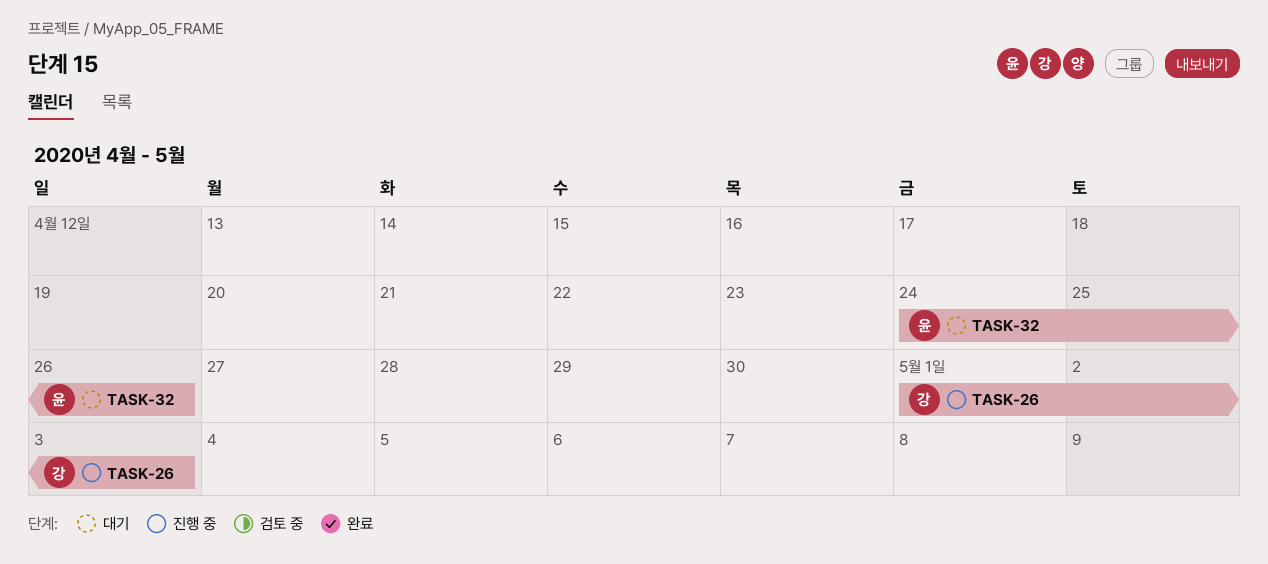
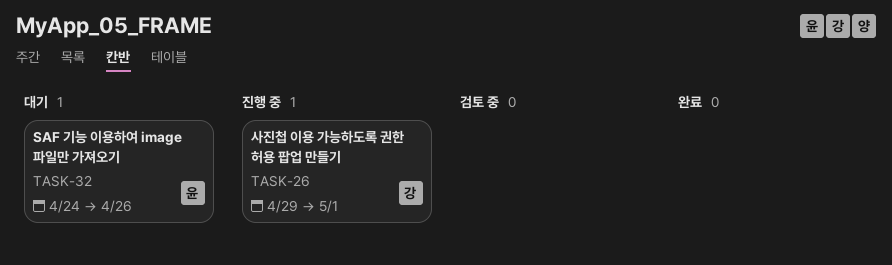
TASK-26, start: May 1 -> Apr 29
TASK-26, due: May 3 -> May 1

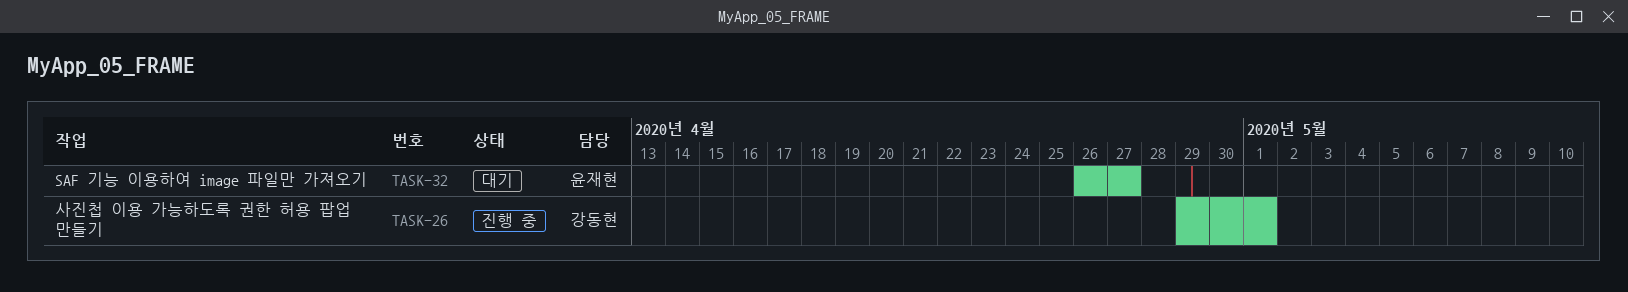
TASK-32, start: Apr 24 -> Apr 26
TASK-32, due: Apr 26 -> Apr 27

